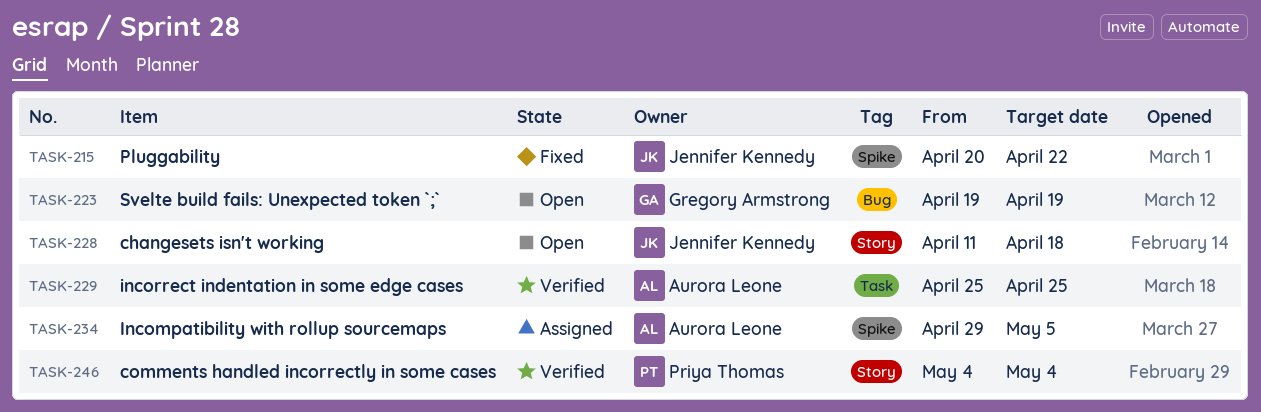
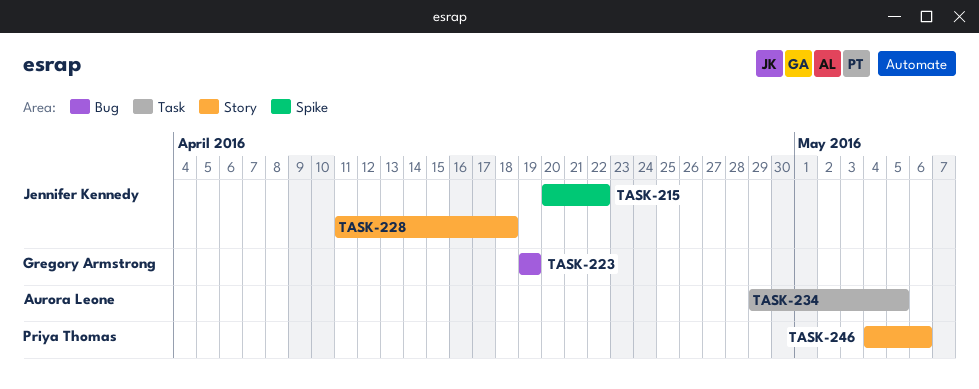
TASK-229: present -> none
TASK-234, label: Spike -> Task
TASK-246, due: May 4 -> May 6

